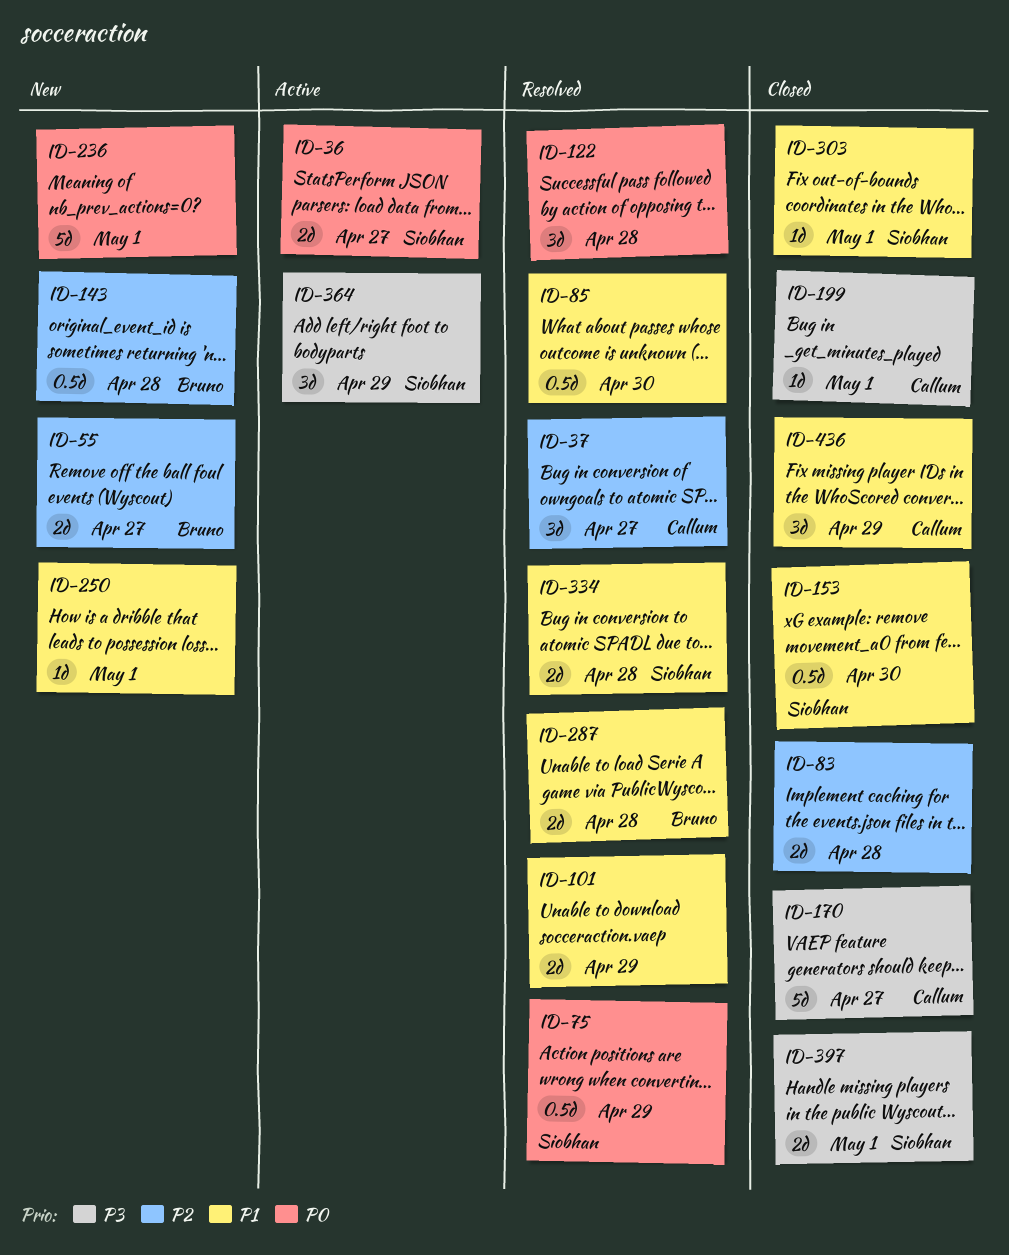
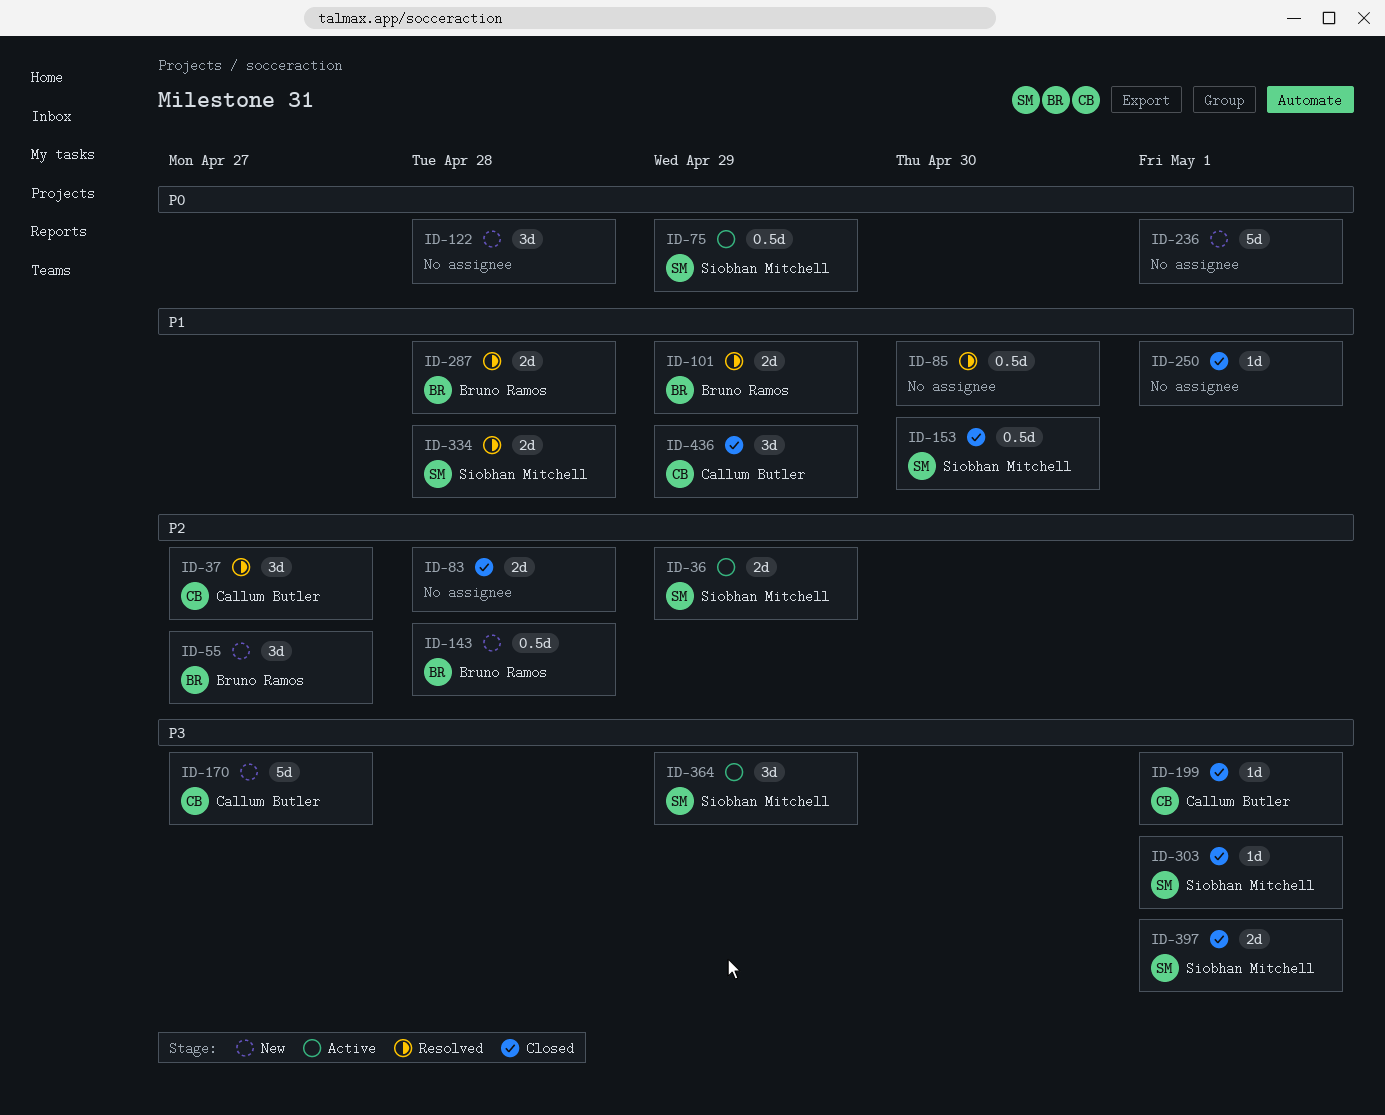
ID-36, priority: P0 -> P2
ID-36, due: Apr 27 -> Apr 29
ID-55, estimate: 2d -> 3d
ID-75, status: Resolved -> Active
ID-101, owner: none -> Bruno Ramos
ID-122, status: Resolved -> New
ID-170, status: Closed -> New
ID-250, status: New -> Closed
ID-303, priority: P1 -> P3

